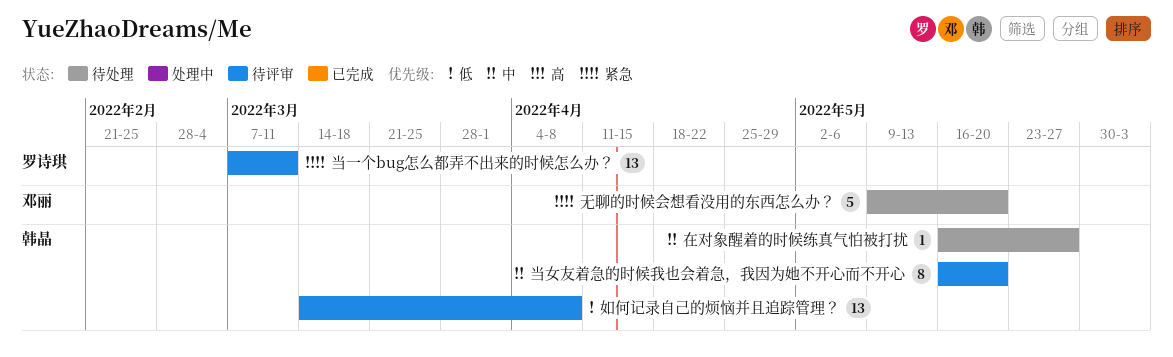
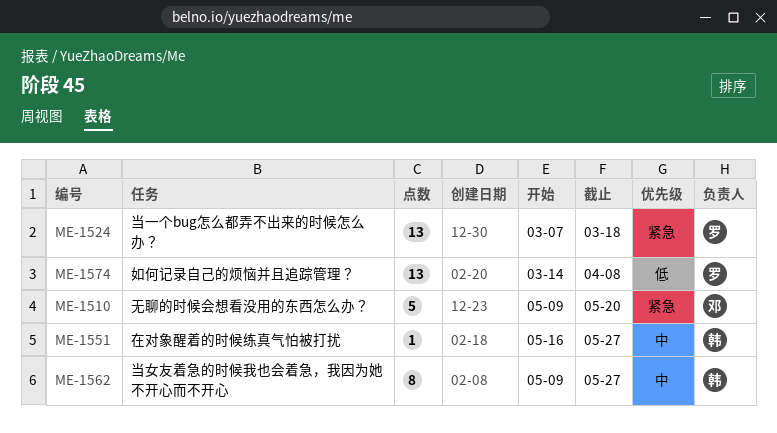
如何记录自己的烦恼并且追踪管理？, owner: 韩晶 -> 罗诗琪
当一个bug怎么都弄不出来的时候怎么办？, due: Mar 11 -> Mar 18
当女友着急的时候我也会着急，我因为她不开心而不开心, start: May 16 -> May 9
当女友着急的时候我也会着急，我因为她不开心而不开心, due: May 20 -> May 27

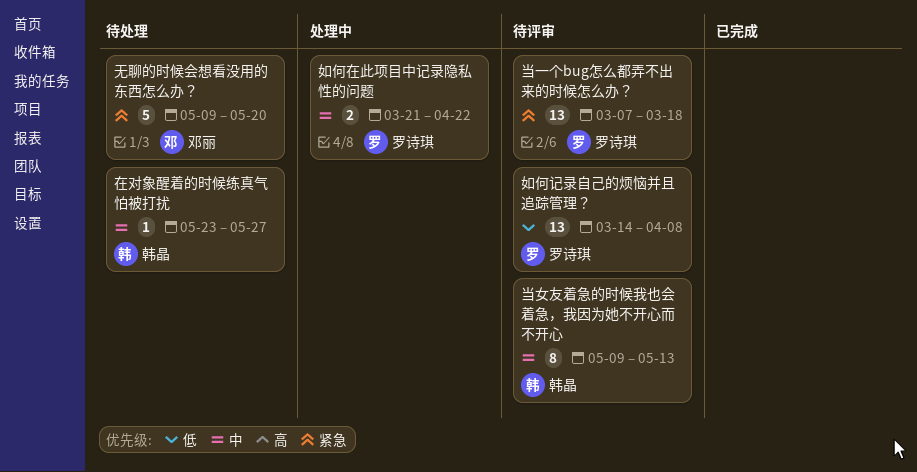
在对象醒着的时候练真气怕被打扰, start: May 16 -> May 23
如何在此项目中记录隐私性的问题: none -> present
当女友着急的时候我也会着急，我因为她不开心而不开心, due: May 27 -> May 13

